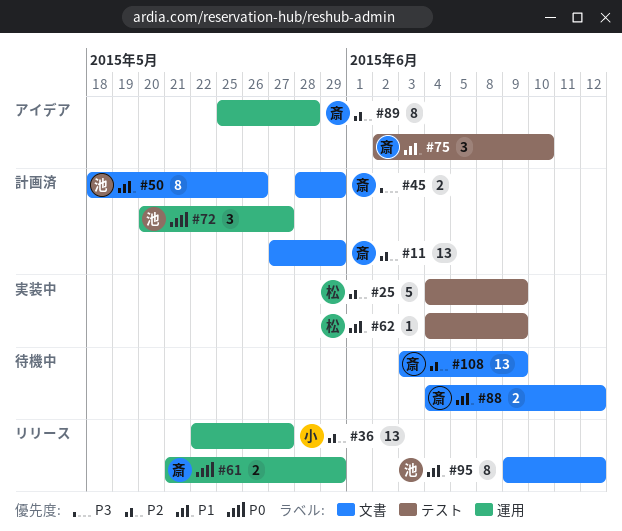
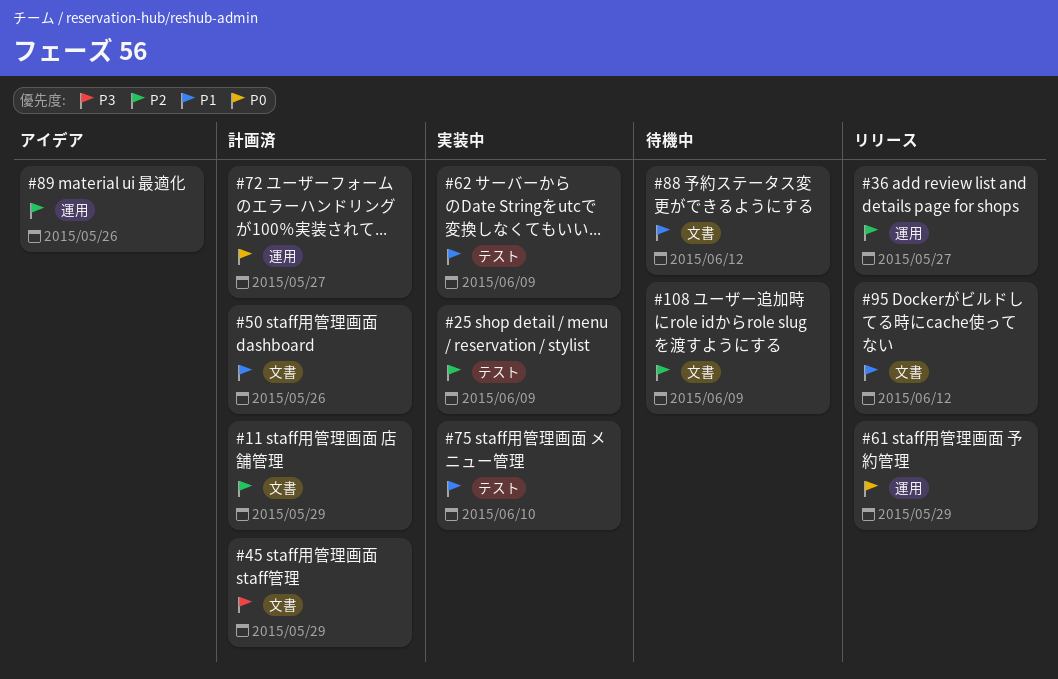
#75, status: アイデア -> 実装中
#89, due: May 28 -> May 26

